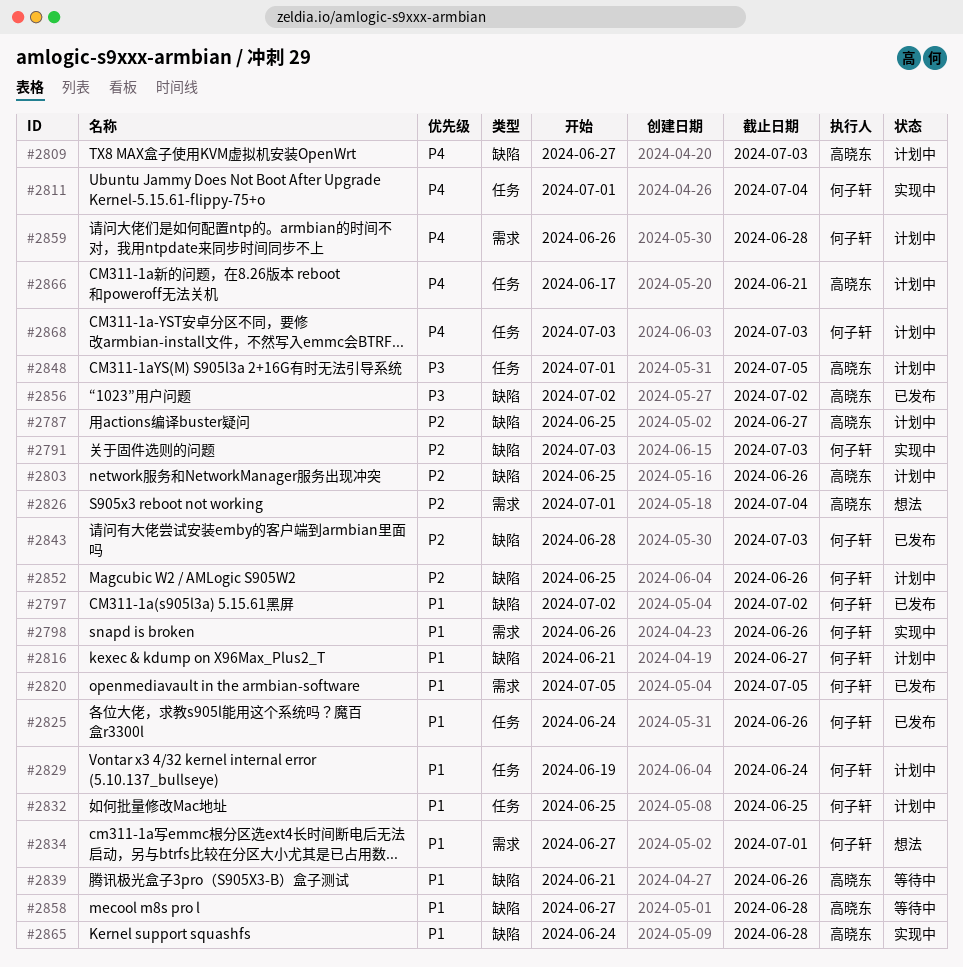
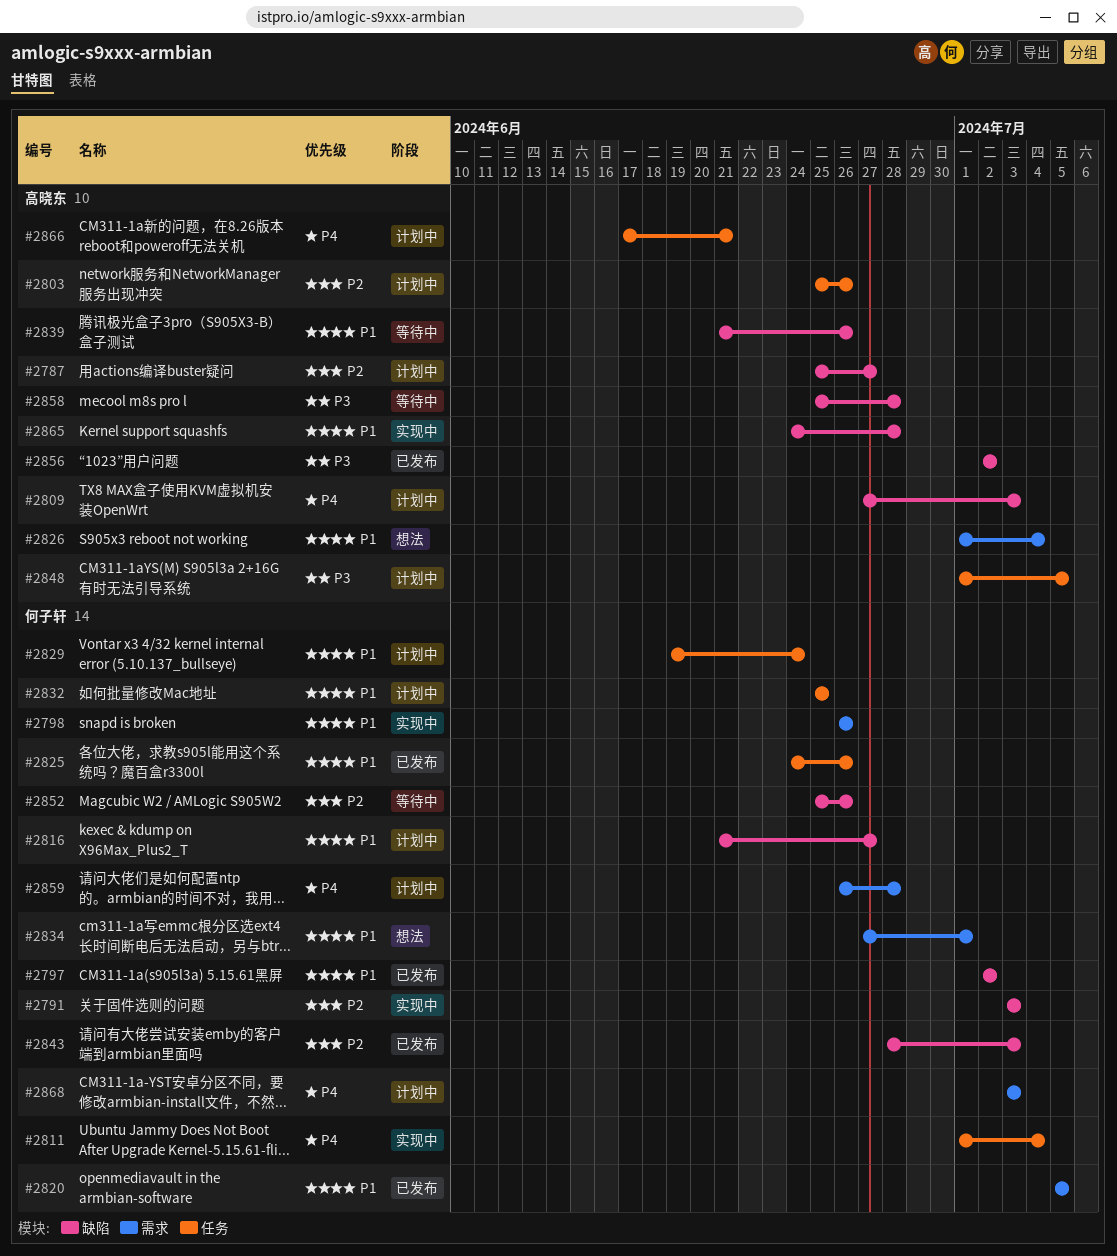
#2803, label: 缺陷 -> 任务
#2826, priority: P2 -> P1
#2852, status: 计划中 -> 等待中
#2858, priority: P1 -> P3
#2858, start: Jun 27 -> Jun 25
#2868, label: 任务 -> 需求

